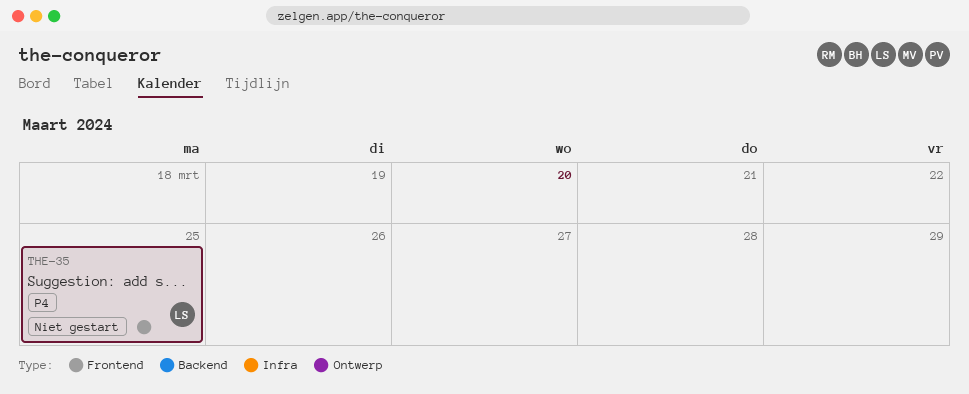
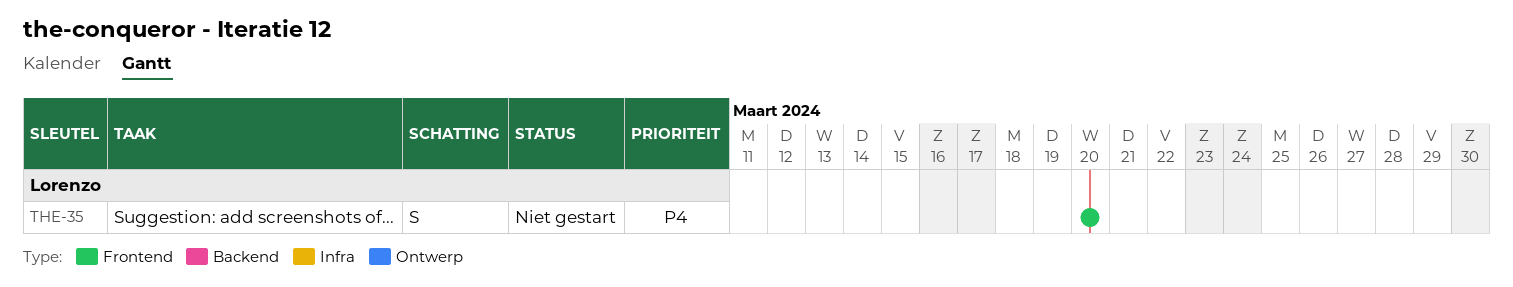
THE-35, due: Mar 25 -> Mar 20

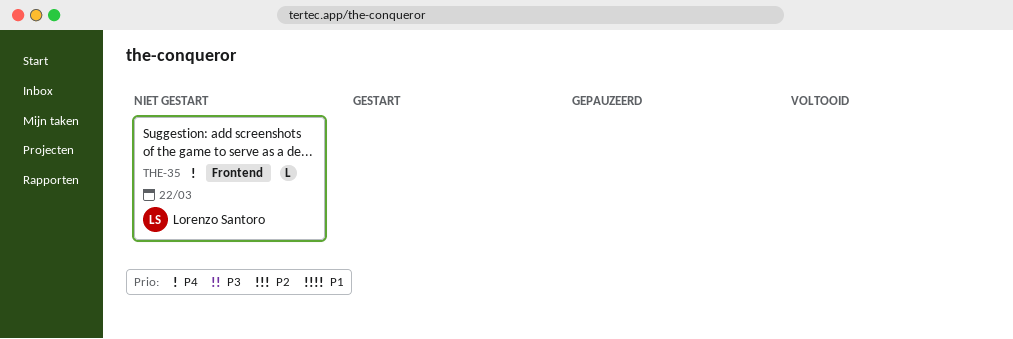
THE-35, estimate: S -> L
THE-35, due: Mar 20 -> Mar 22

